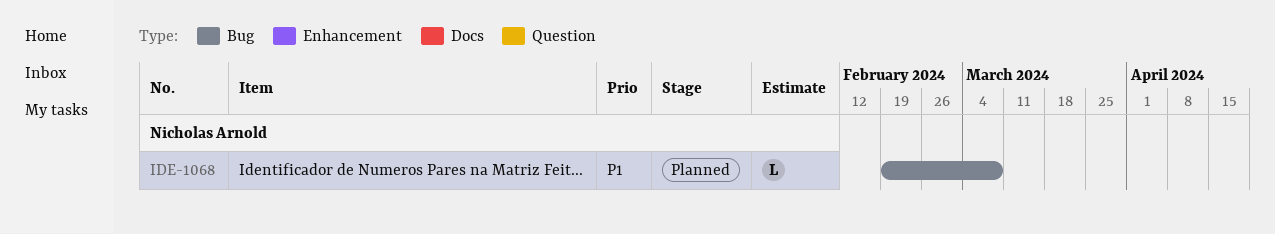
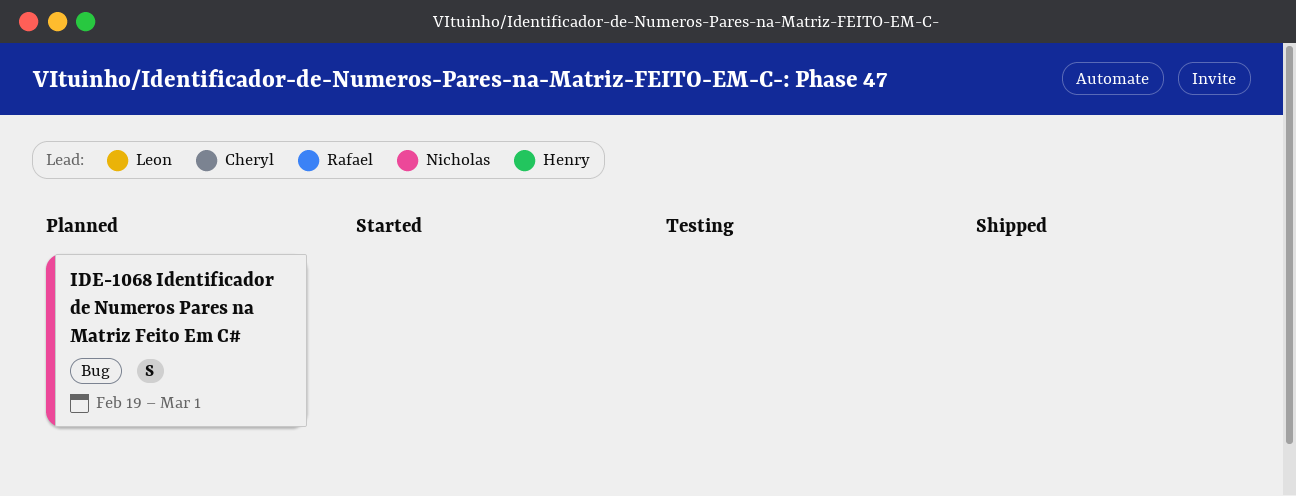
IDE-1068, estimate: L -> S
IDE-1068, due: Mar 8 -> Mar 1

